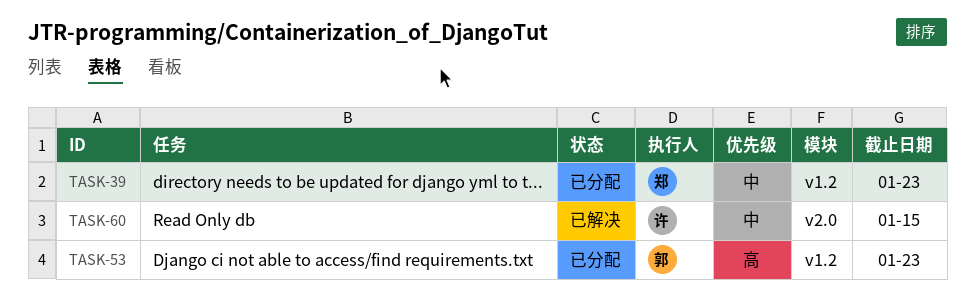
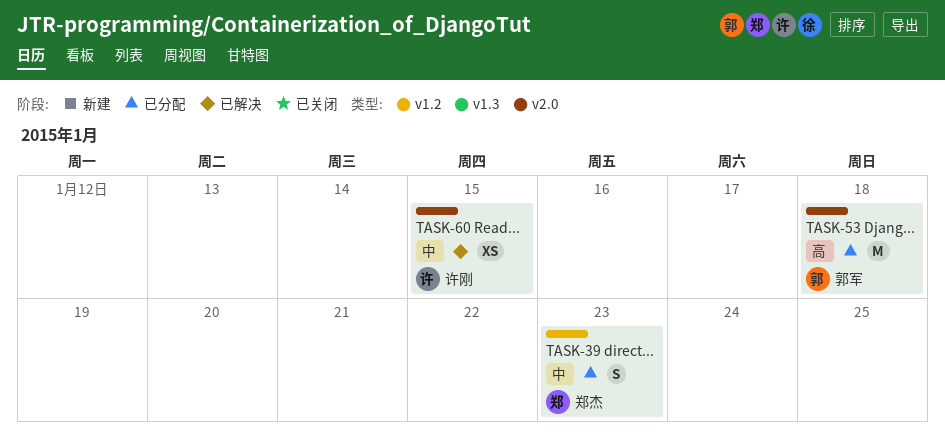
TASK-53, label: v1.2 -> v2.0
TASK-53, due: Jan 23 -> Jan 18

